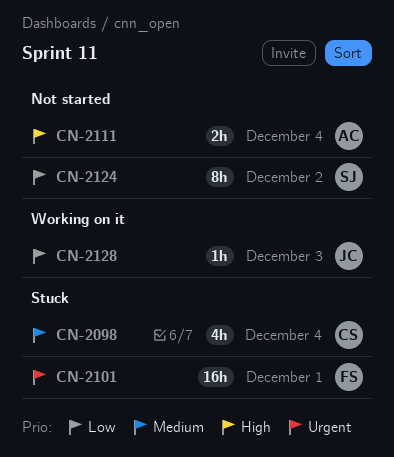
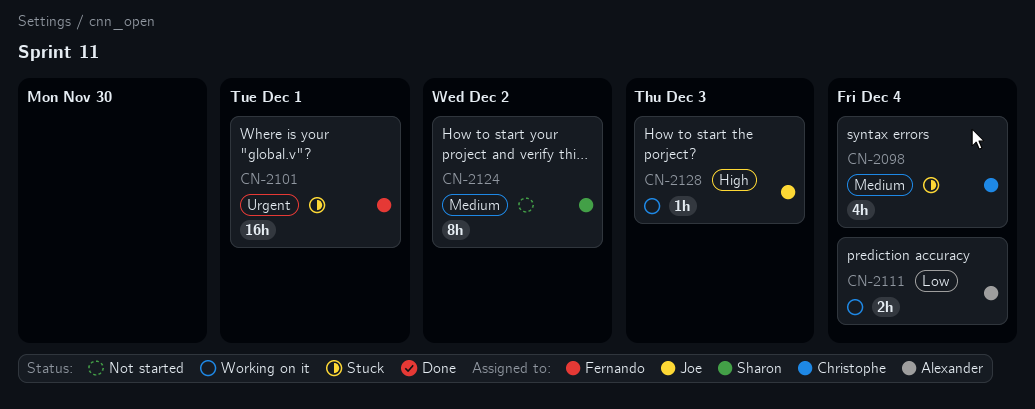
CN-2111, status: Not started -> Working on it
CN-2111, priority: High -> Low
CN-2124, priority: Low -> Medium
CN-2128, priority: Low -> High

